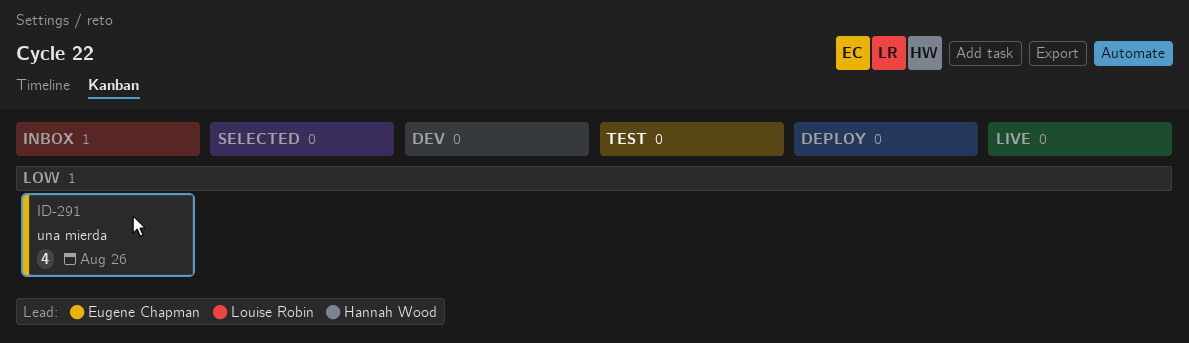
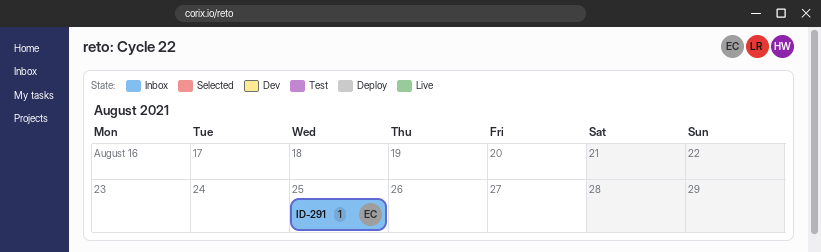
ID-291, estimate: 4 -> 1
ID-291, due: Aug 26 -> Aug 25

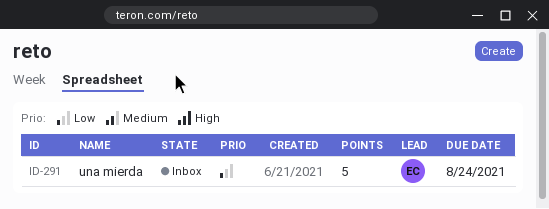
ID-291, estimate: 1 -> 5
ID-291, due: Aug 25 -> Aug 24

